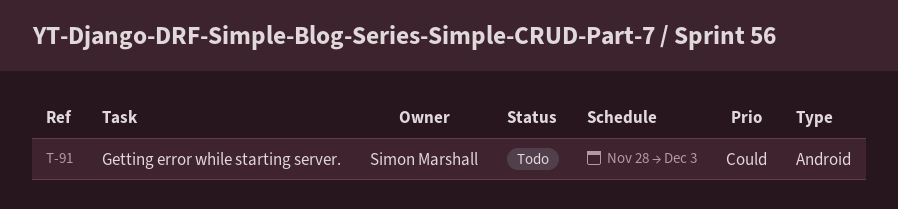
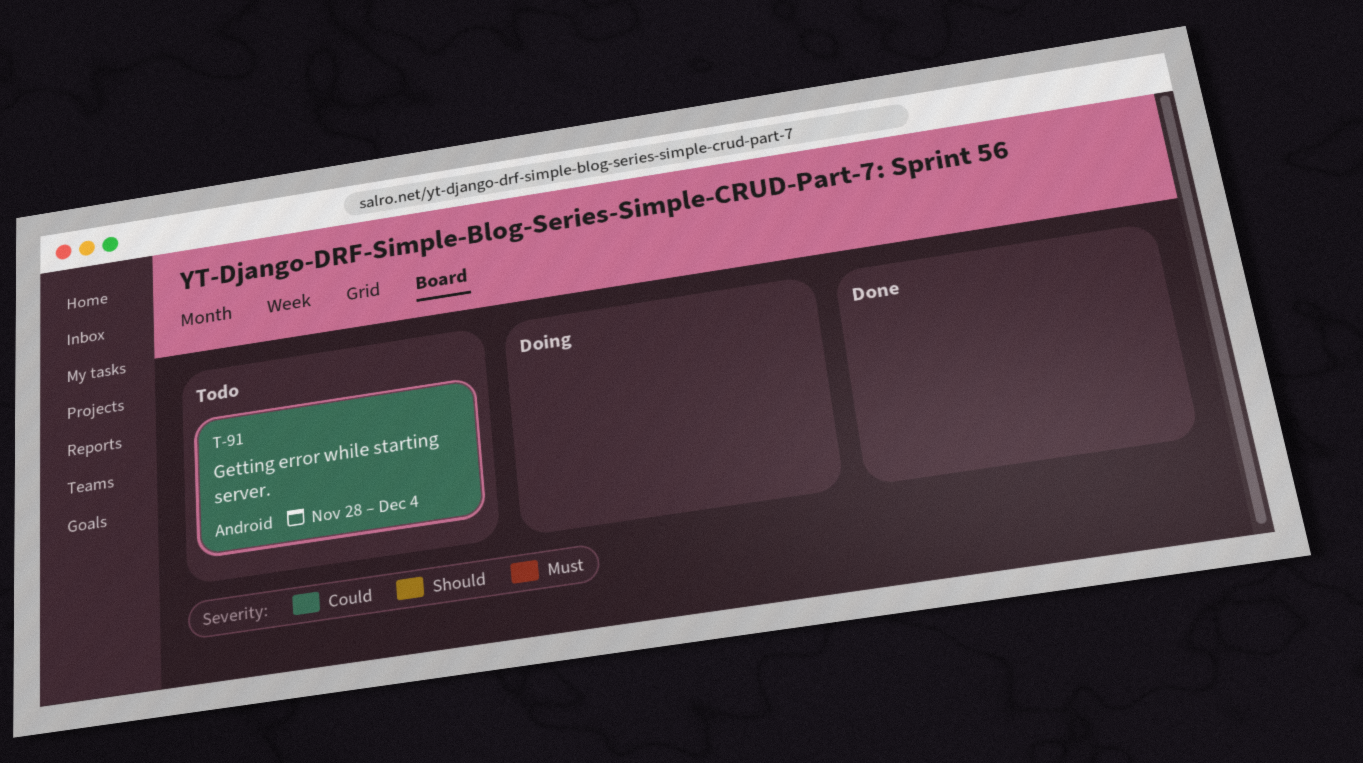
T-91, due: Dec 3 -> Dec 4

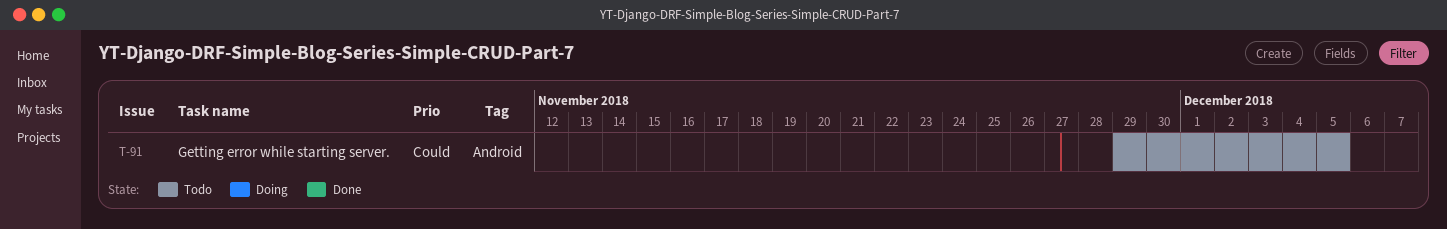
T-91, start: Nov 28 -> Nov 29
T-91, due: Dec 4 -> Dec 5

